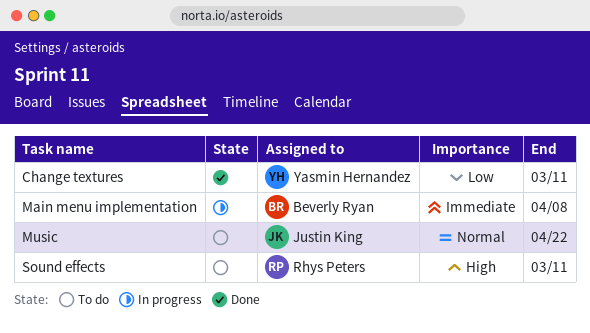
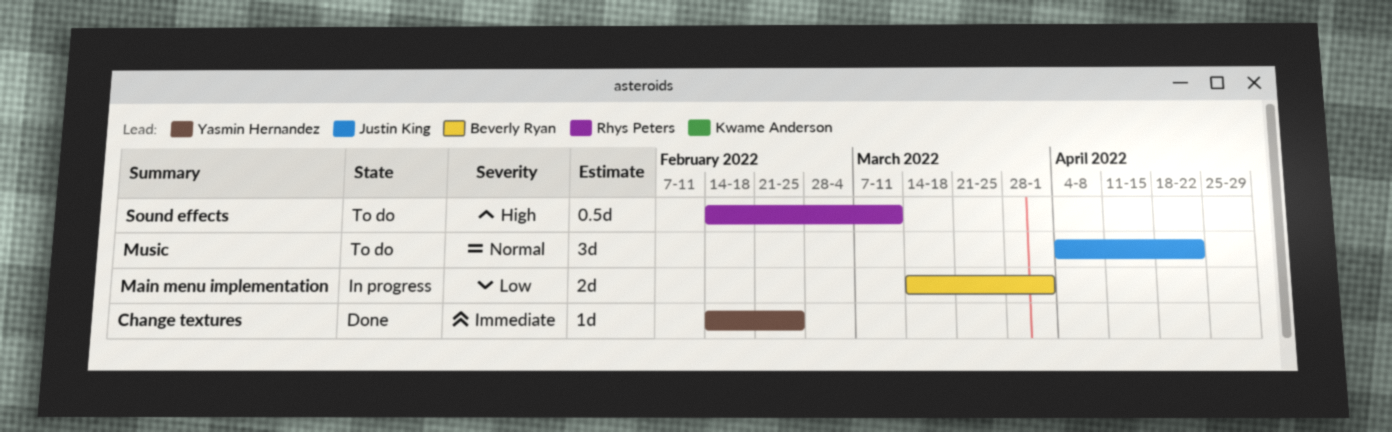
Change textures, priority: Low -> Immediate
Change textures, due: Mar 11 -> Feb 25
Main menu implementation, priority: Immediate -> Low
Main menu implementation, due: Apr 8 -> Apr 1

